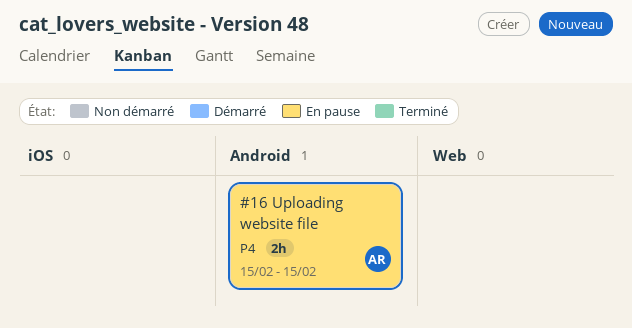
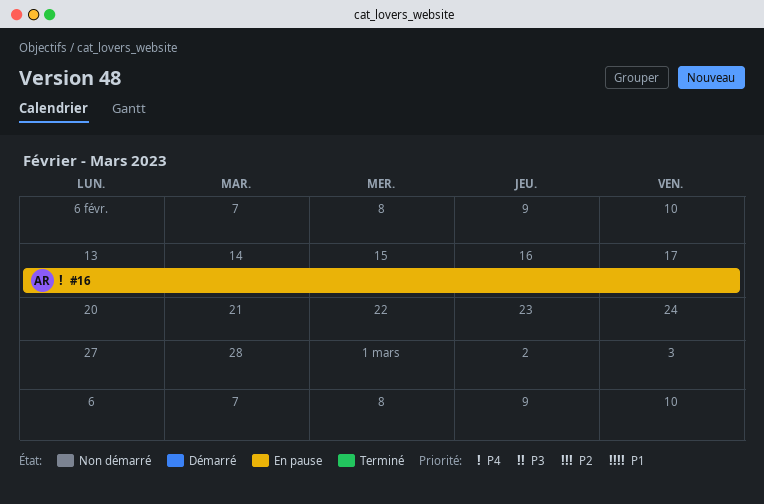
#16, start: Feb 15 -> Feb 13
#16, due: Feb 15 -> Feb 17

